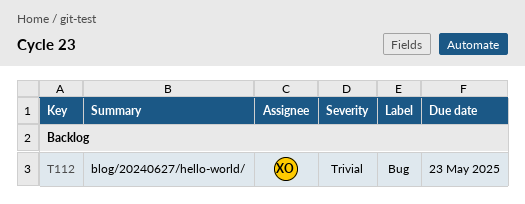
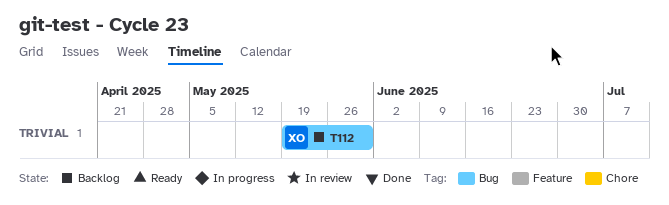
T112, due: May 23 -> May 30

